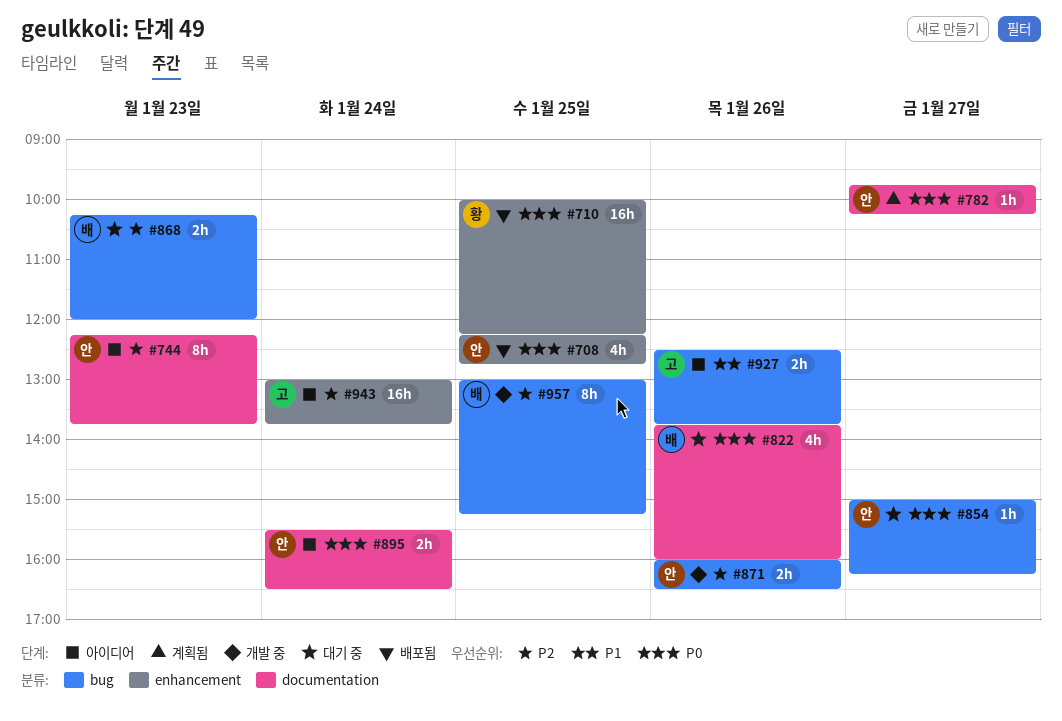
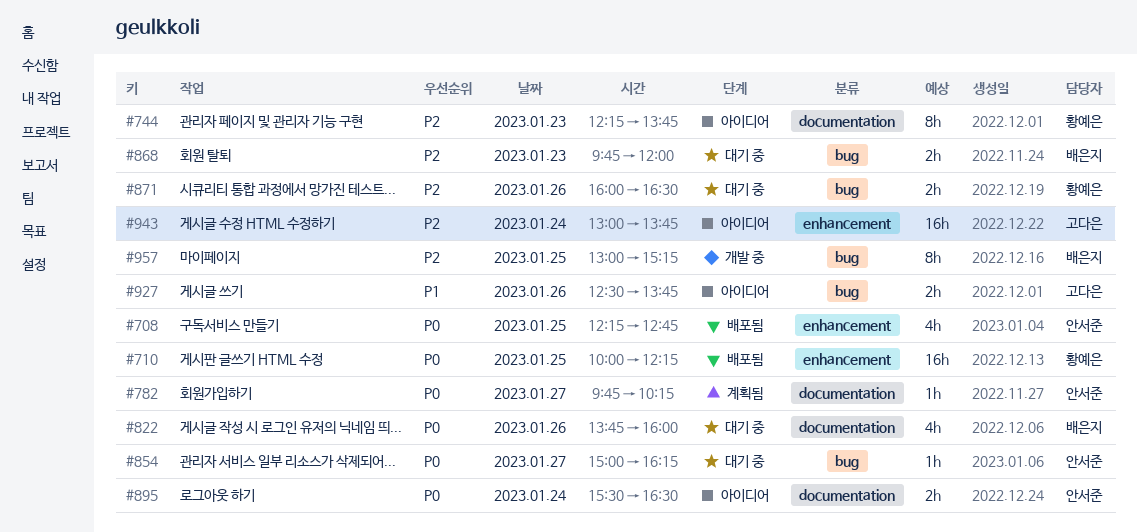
#744, owner: 안서준 -> 황예은
#868, begins: 10:15 -> 09:45
#871, status: 개발 중 -> 대기 중
#871, owner: 안서준 -> 황예은

